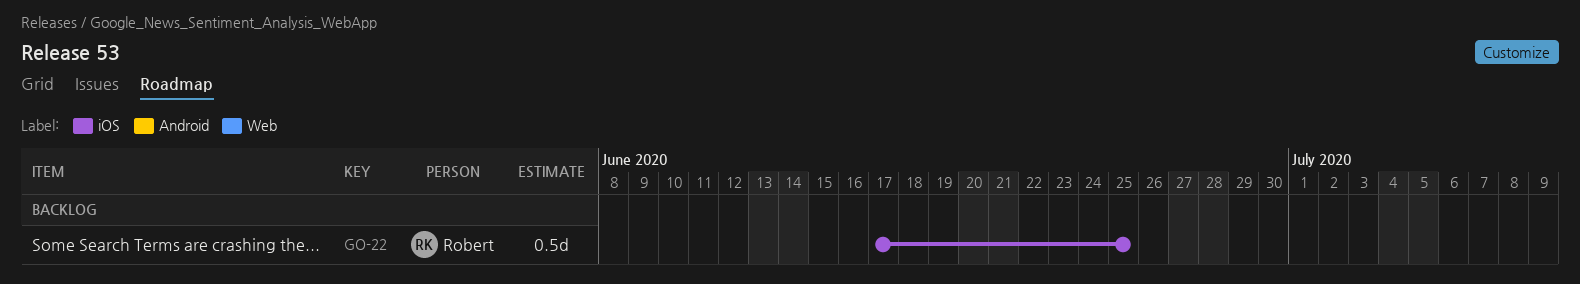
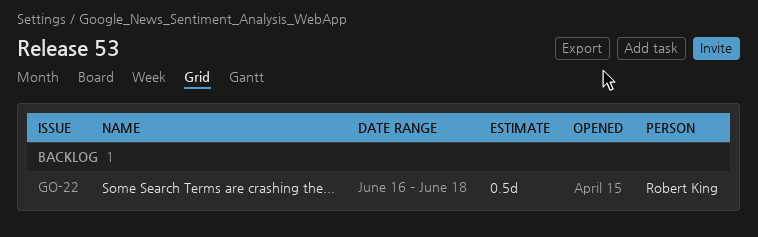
GO-22, start: Jun 17 -> Jun 16
GO-22, due: Jun 25 -> Jun 18

